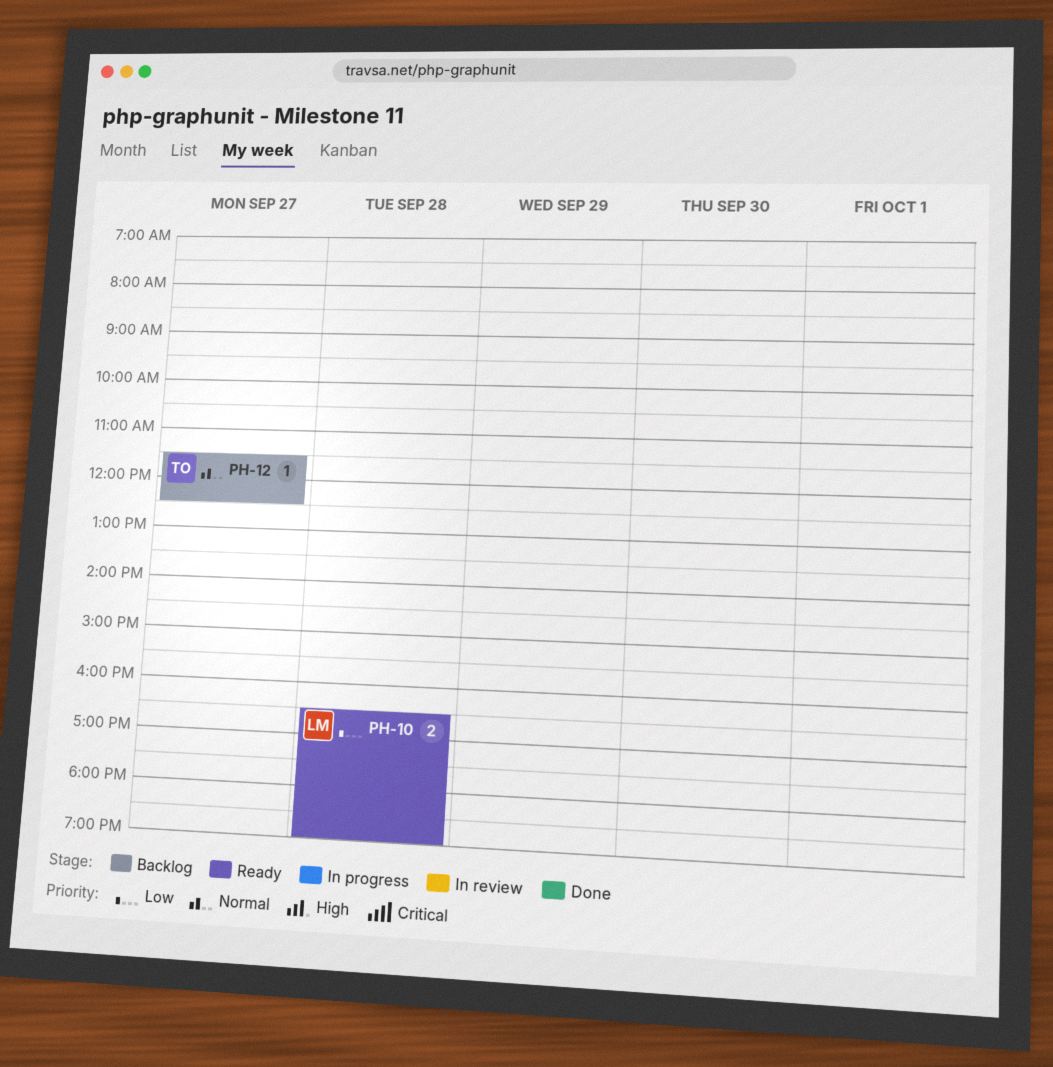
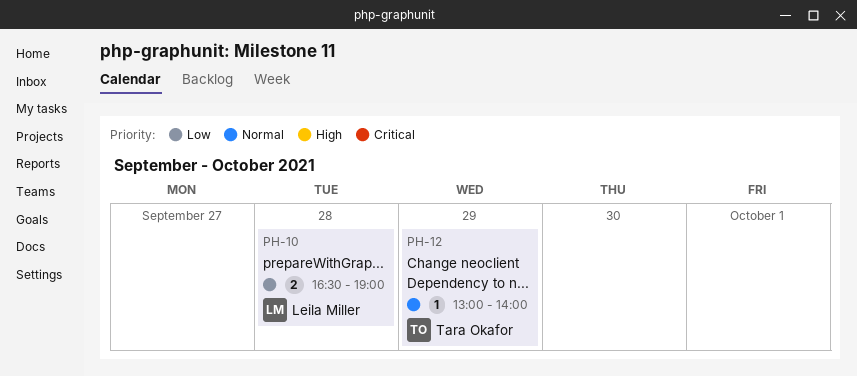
PH-12, day: Sep 27 -> Sep 29
PH-12, begins: 11:30 -> 13:00
PH-12, ends: 12:30 -> 14:00

